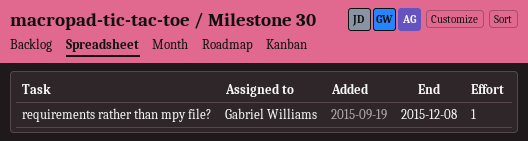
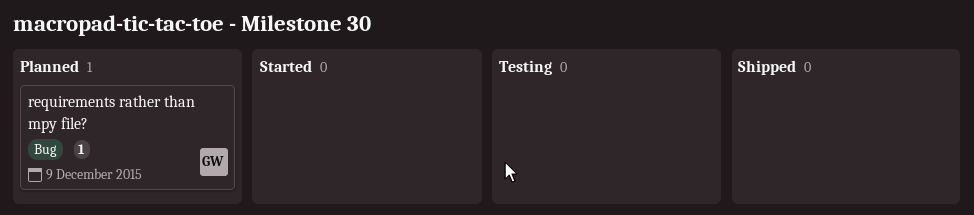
requirements rather than mpy file?, due: Dec 8 -> Dec 9

